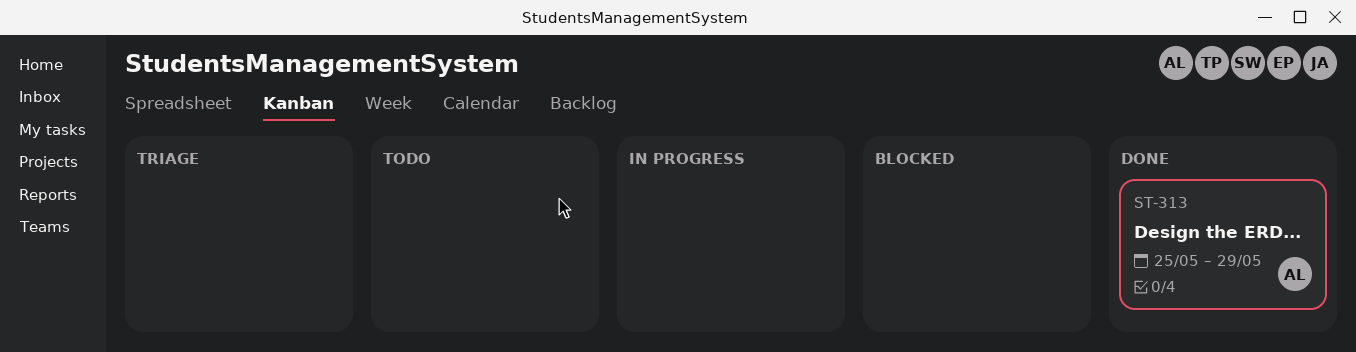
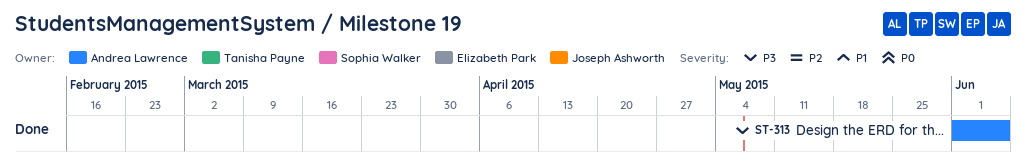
ST-313, start: May 25 -> Jun 1
ST-313, due: May 29 -> Jun 5

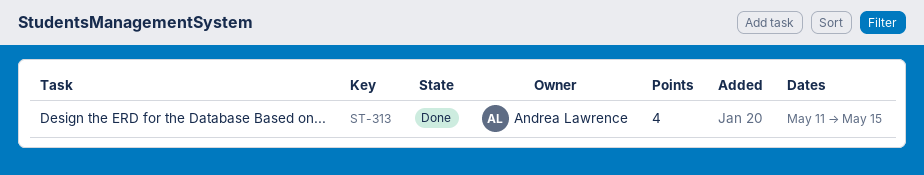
ST-313, start: Jun 1 -> May 11
ST-313, due: Jun 5 -> May 15

